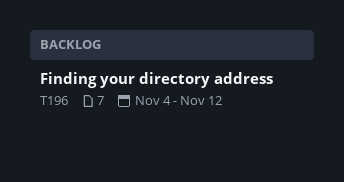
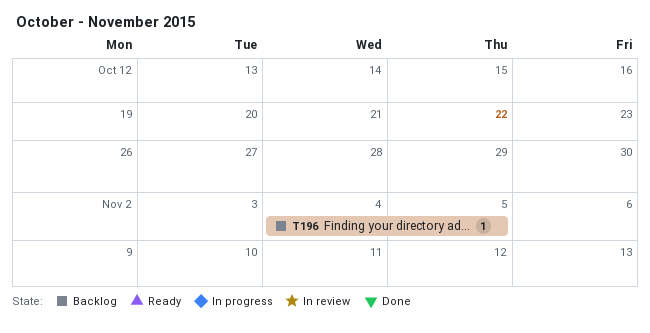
T196, due: Nov 12 -> Nov 5

